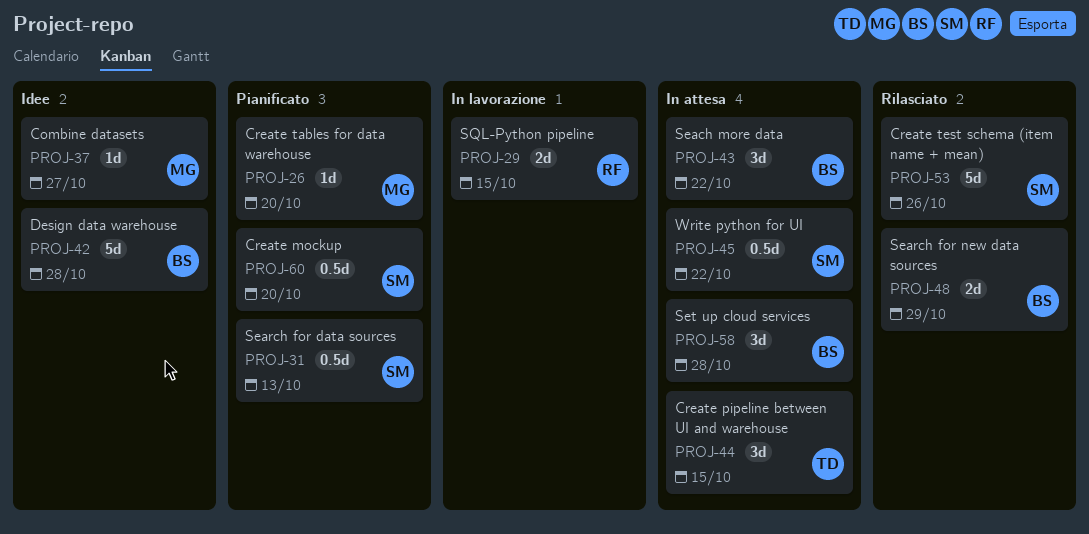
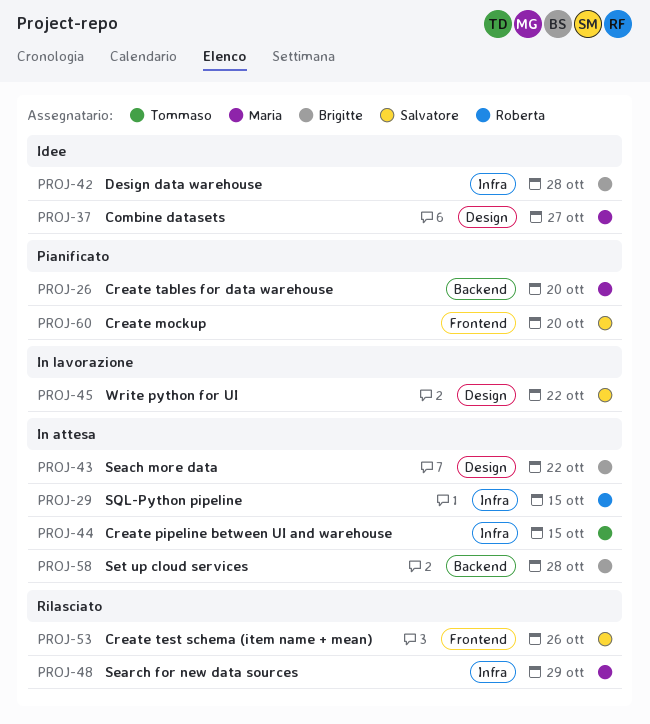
PROJ-29, status: In lavorazione -> In attesa
PROJ-31: present -> none
PROJ-45, status: In attesa -> In lavorazione
PROJ-48, owner: Brigitte -> Maria

